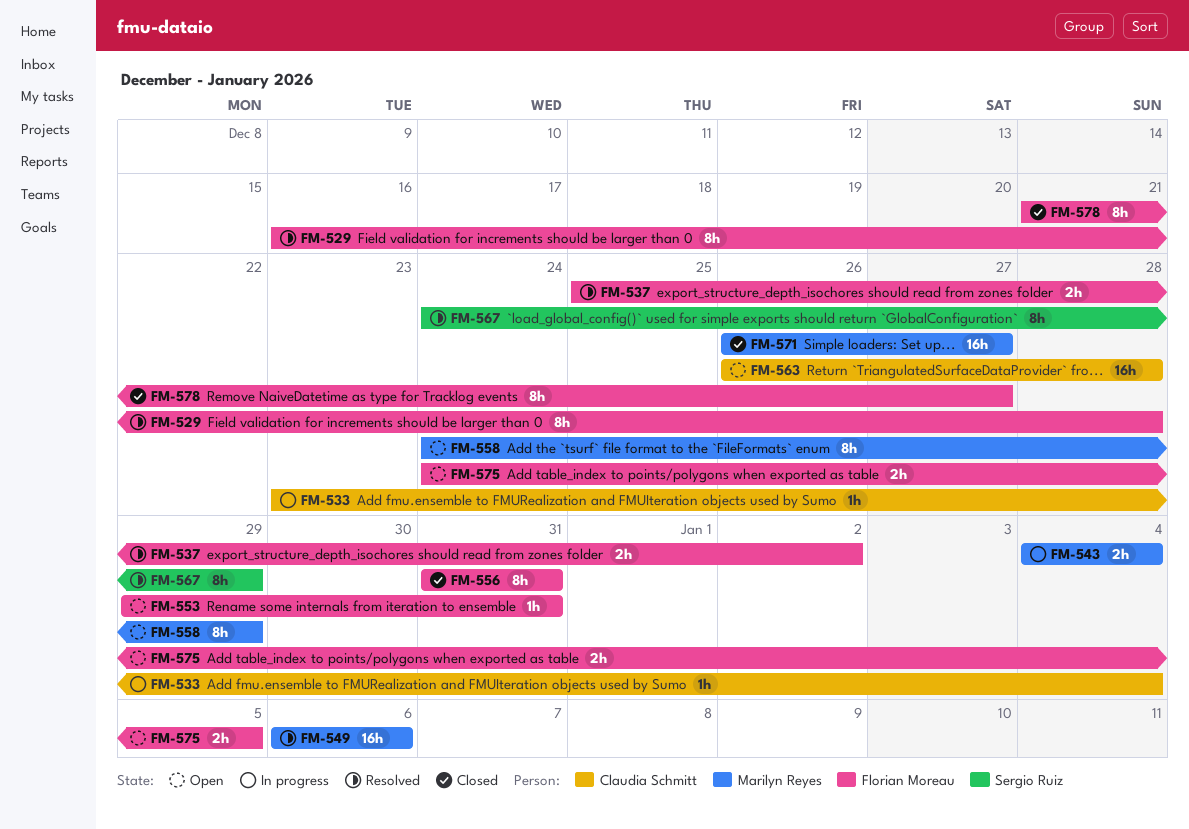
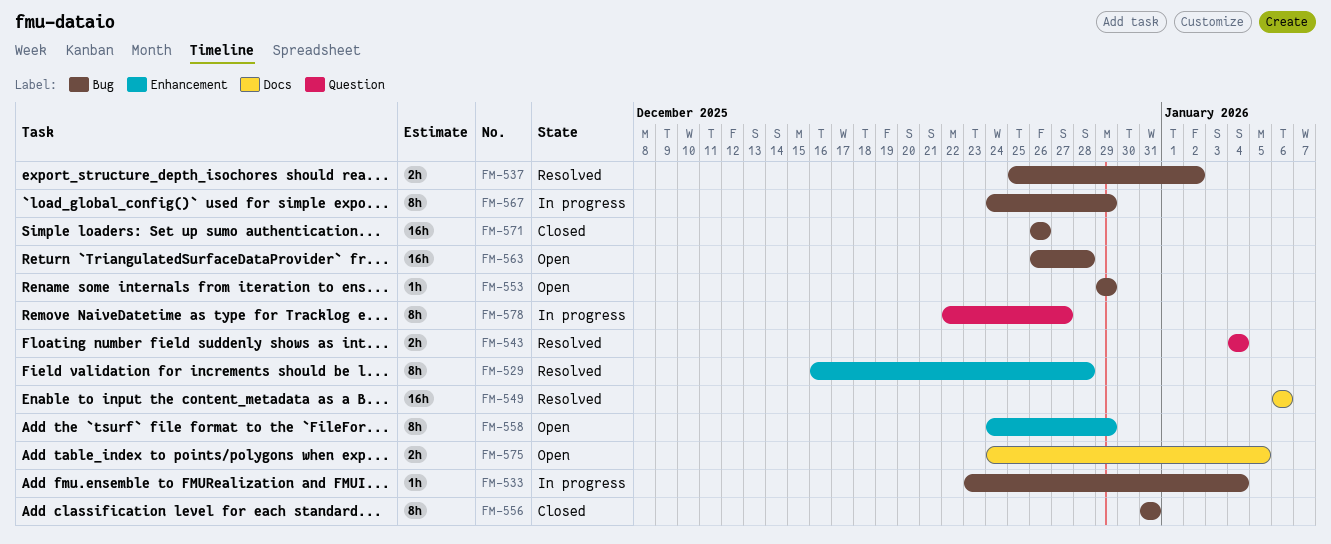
FM-543, status: In progress -> Resolved
FM-553, due: Dec 31 -> Dec 29
FM-567, status: Resolved -> In progress
FM-571, due: Dec 27 -> Dec 26
FM-578, status: Closed -> In progress
FM-578, start: Dec 21 -> Dec 22

